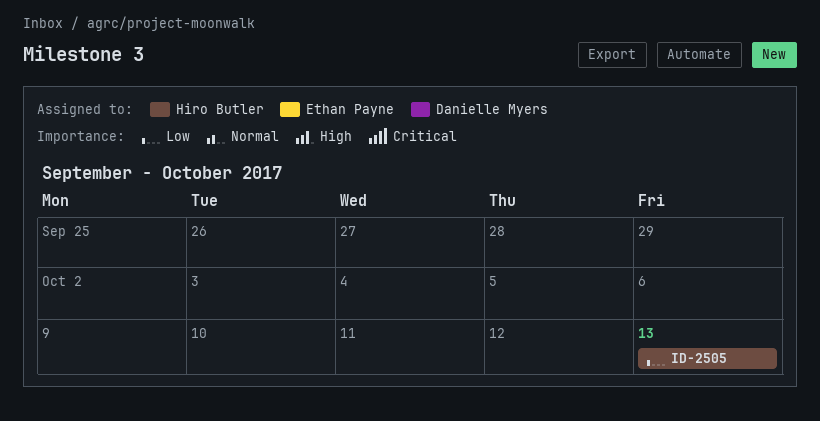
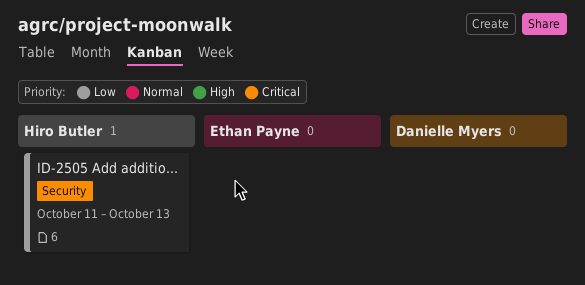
ID-2505, start: Oct 13 -> Oct 11

